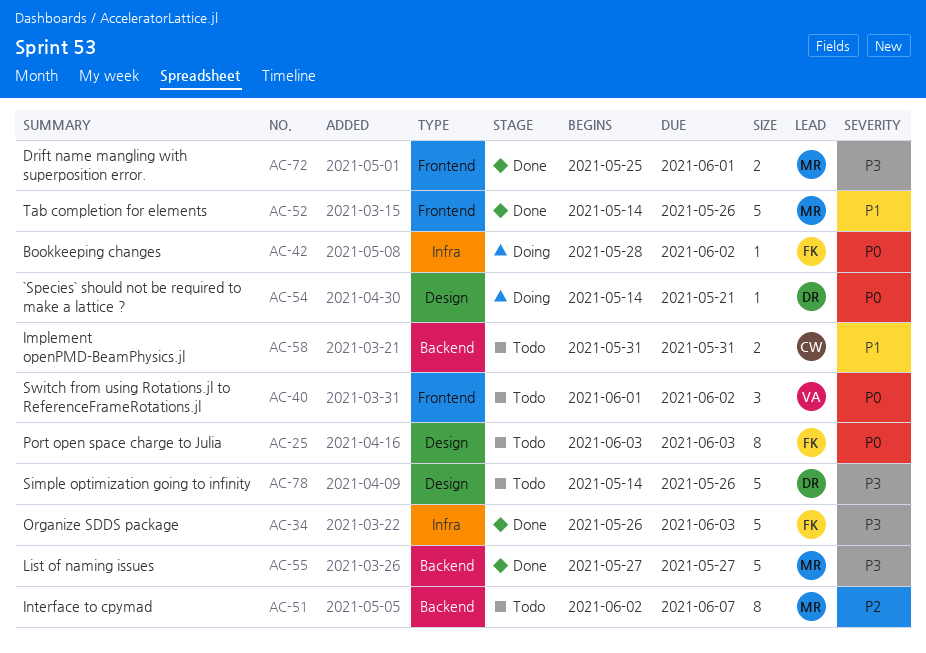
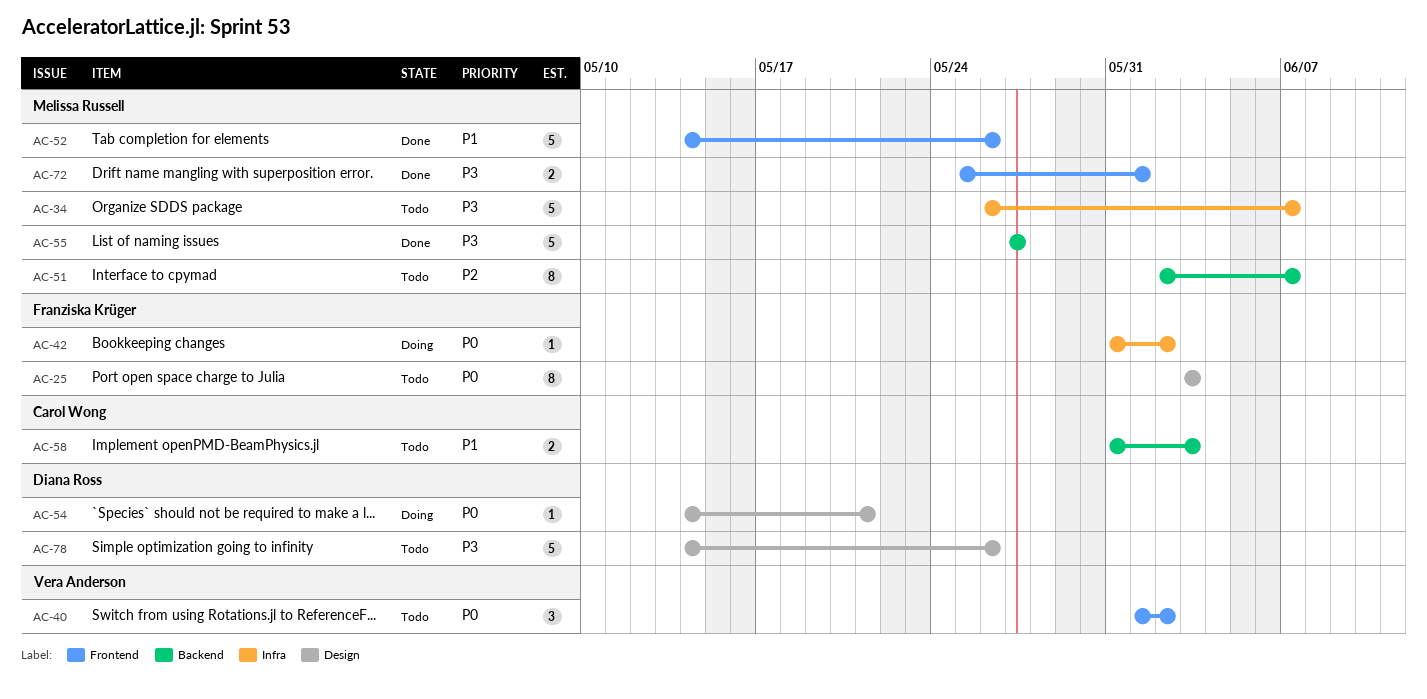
AC-34, status: Done -> Todo
AC-34, owner: Franziska Krüger -> Melissa Russell
AC-34, due: Jun 3 -> Jun 7
AC-42, start: May 28 -> May 31
AC-58, due: May 31 -> Jun 3

